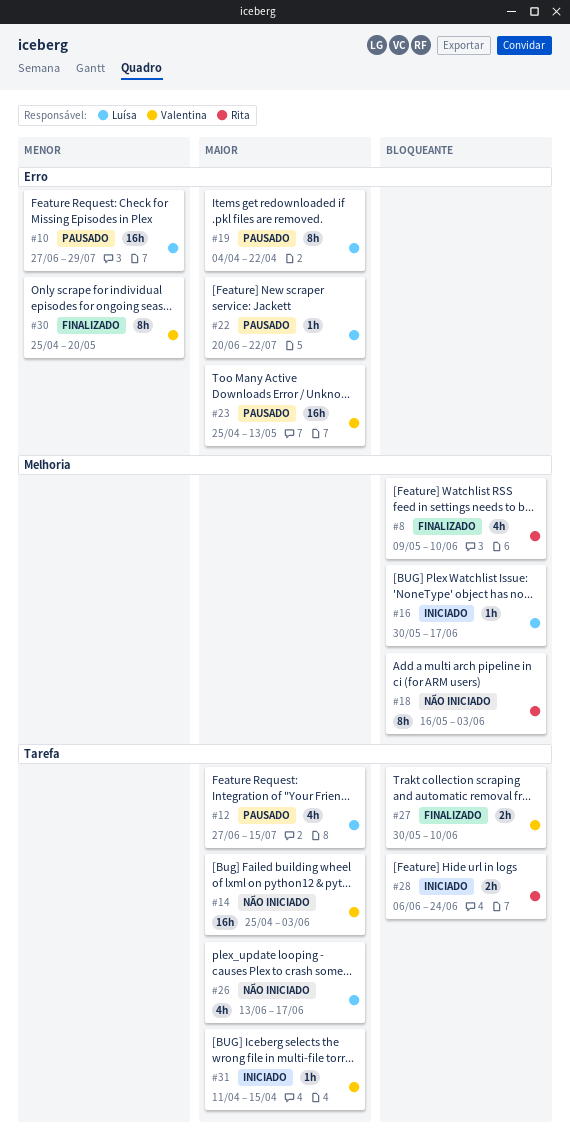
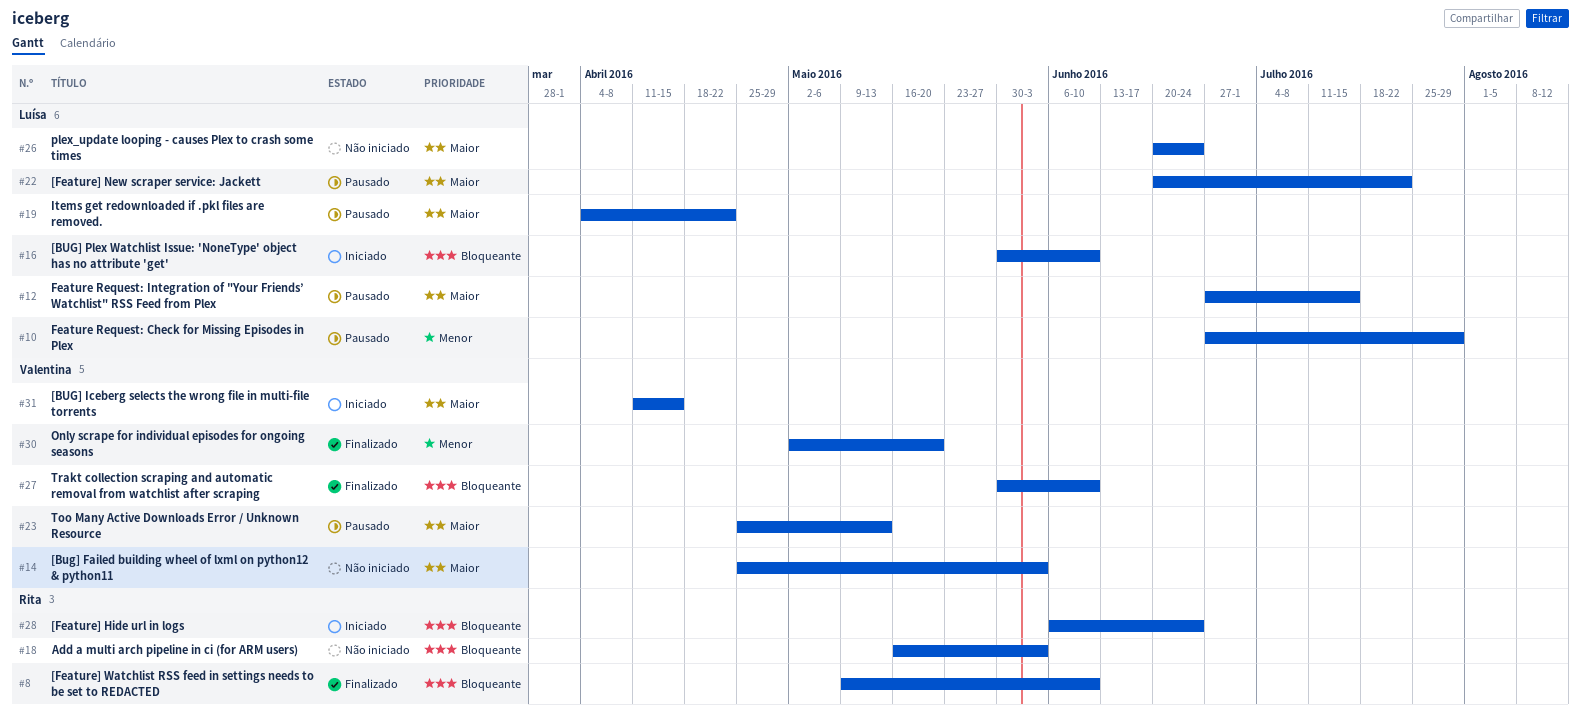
#16, due: Jun 17 -> Jun 10
#26, start: Jun 13 -> Jun 20
#26, due: Jun 17 -> Jun 24
#30, start: Apr 25 -> May 2

